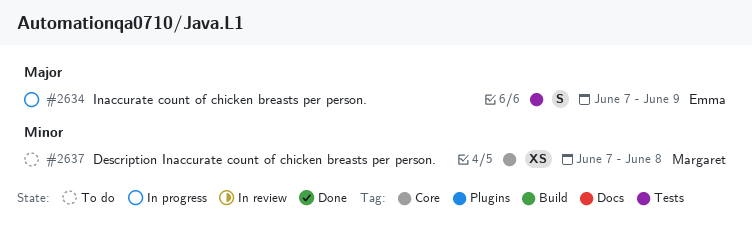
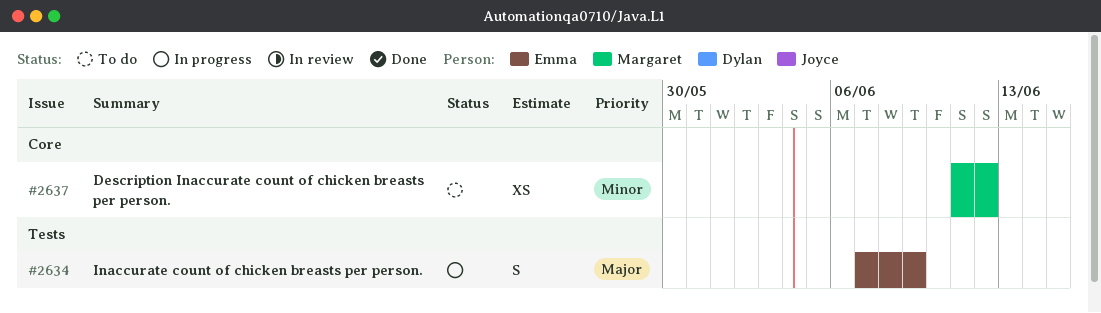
#2637, start: Jun 7 -> Jun 11
#2637, due: Jun 8 -> Jun 12

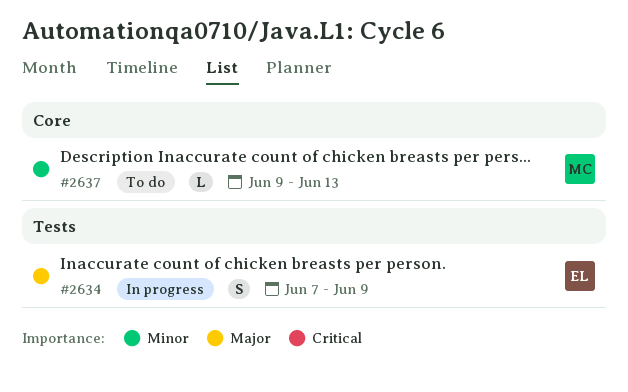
#2637, estimate: XS -> L
#2637, start: Jun 11 -> Jun 9
#2637, due: Jun 12 -> Jun 13

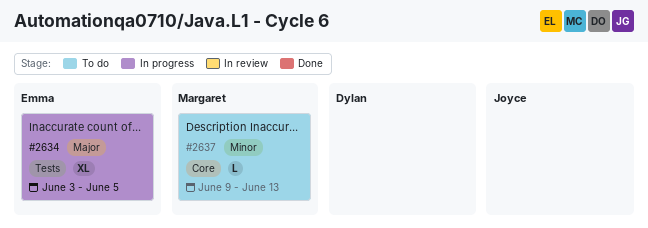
#2634, estimate: S -> XL
#2634, start: Jun 7 -> Jun 3
#2634, due: Jun 9 -> Jun 5

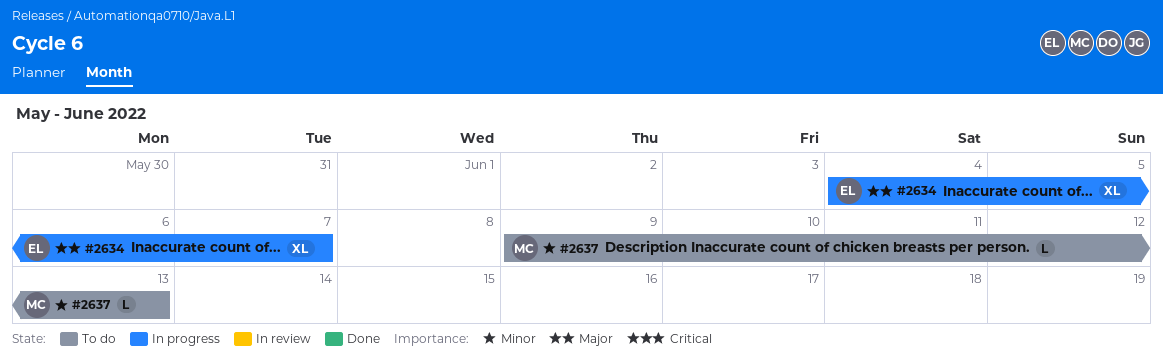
#2634, start: Jun 3 -> Jun 4
#2634, due: Jun 5 -> Jun 7

